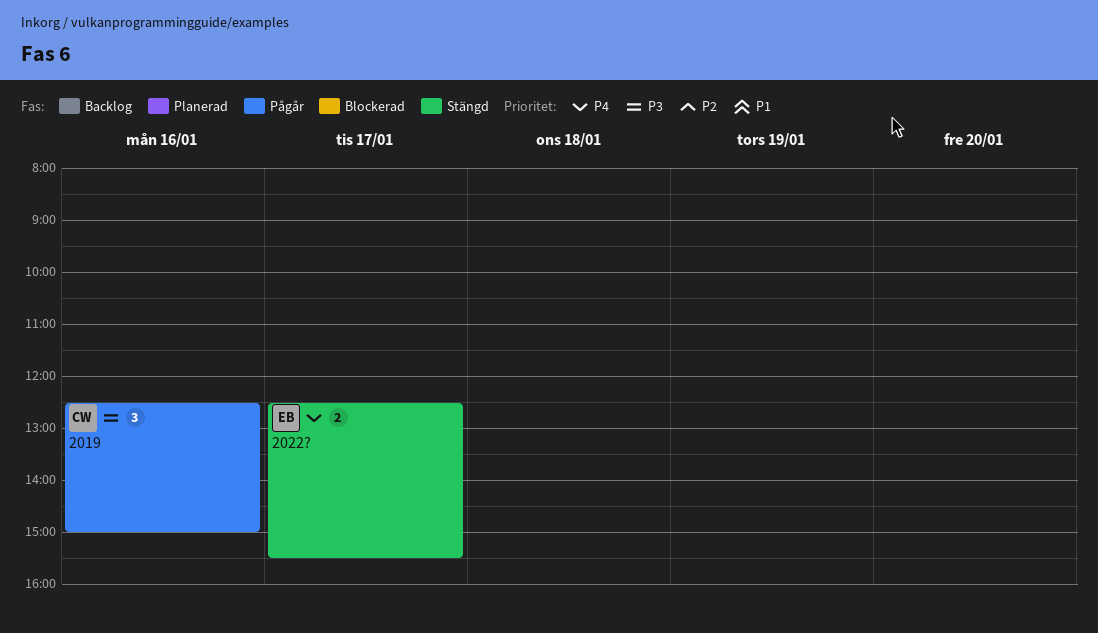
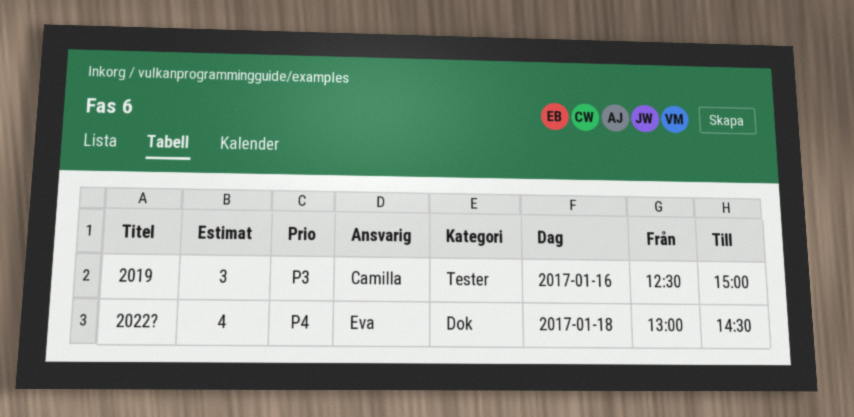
2022?, estimate: 2 -> 4
2022?, day: Jan 17 -> Jan 18
2022?, begins: 12:30 -> 13:00
2022?, ends: 15:30 -> 14:30

